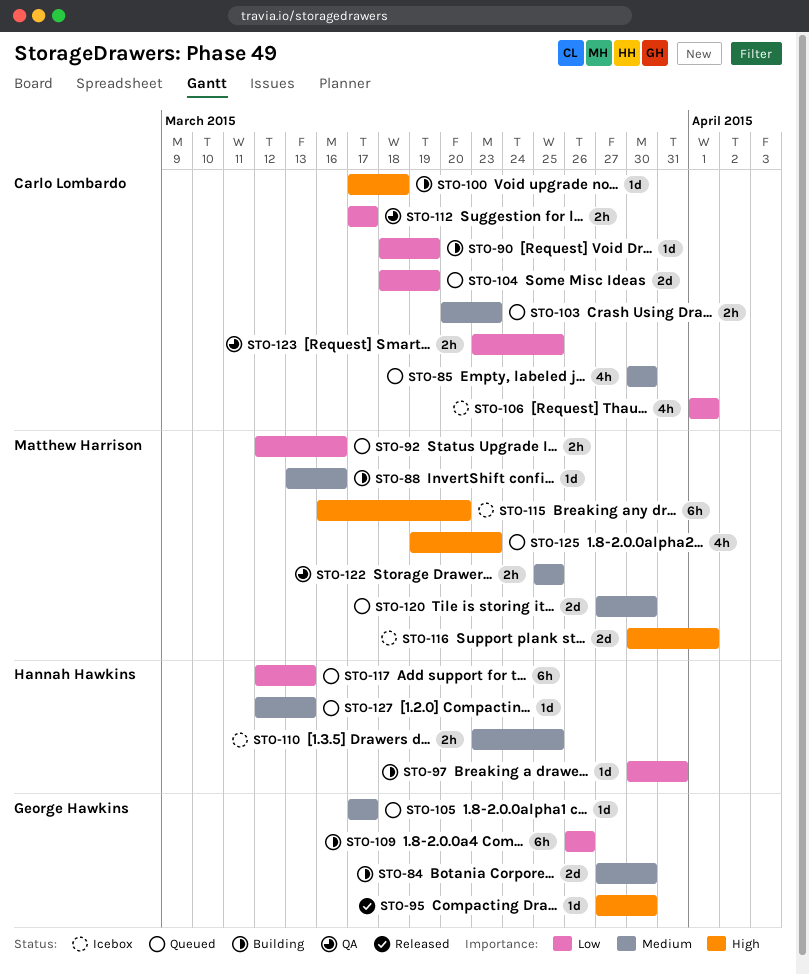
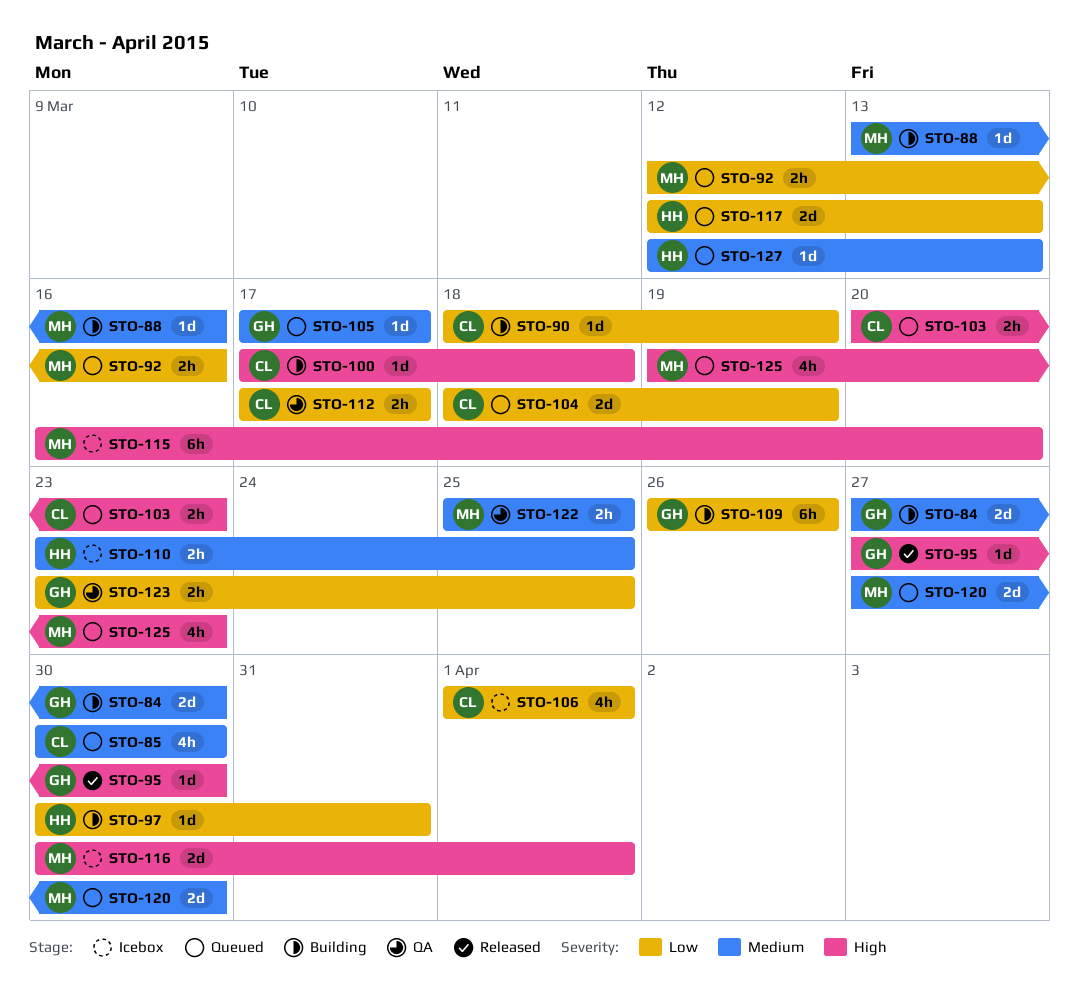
STO-103, priority: Medium -> High
STO-117, estimate: 6h -> 2d
STO-123, owner: Carlo Lombardo -> George Hawkins

